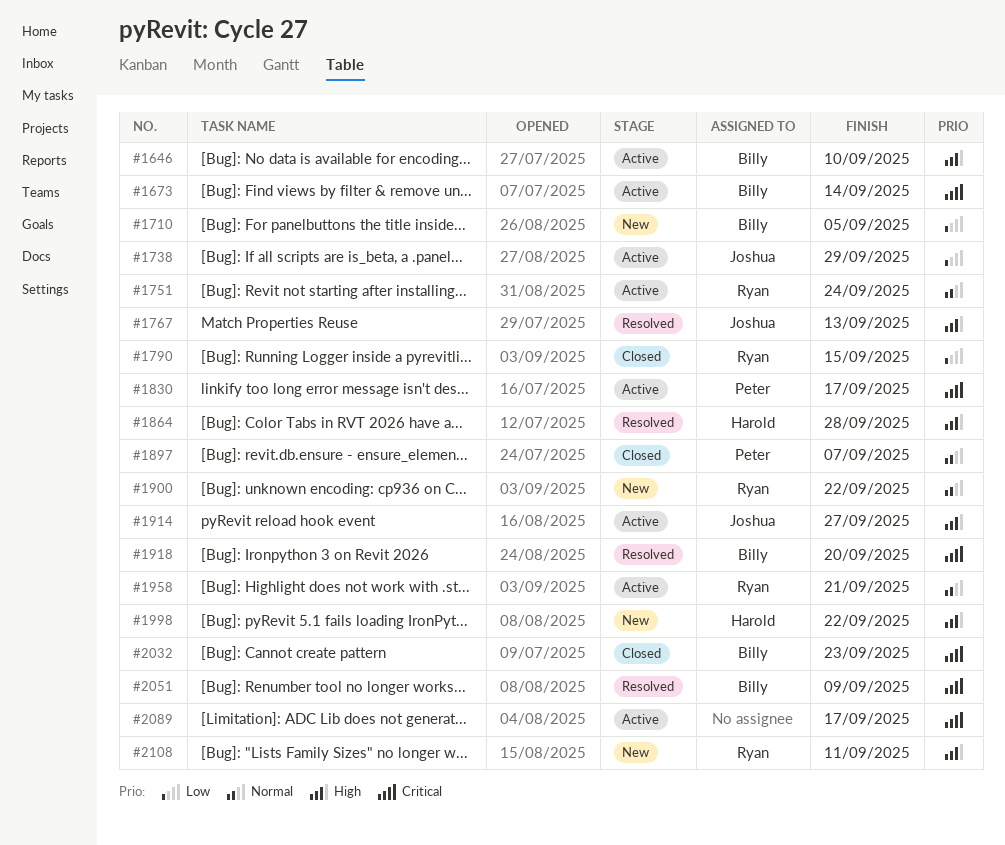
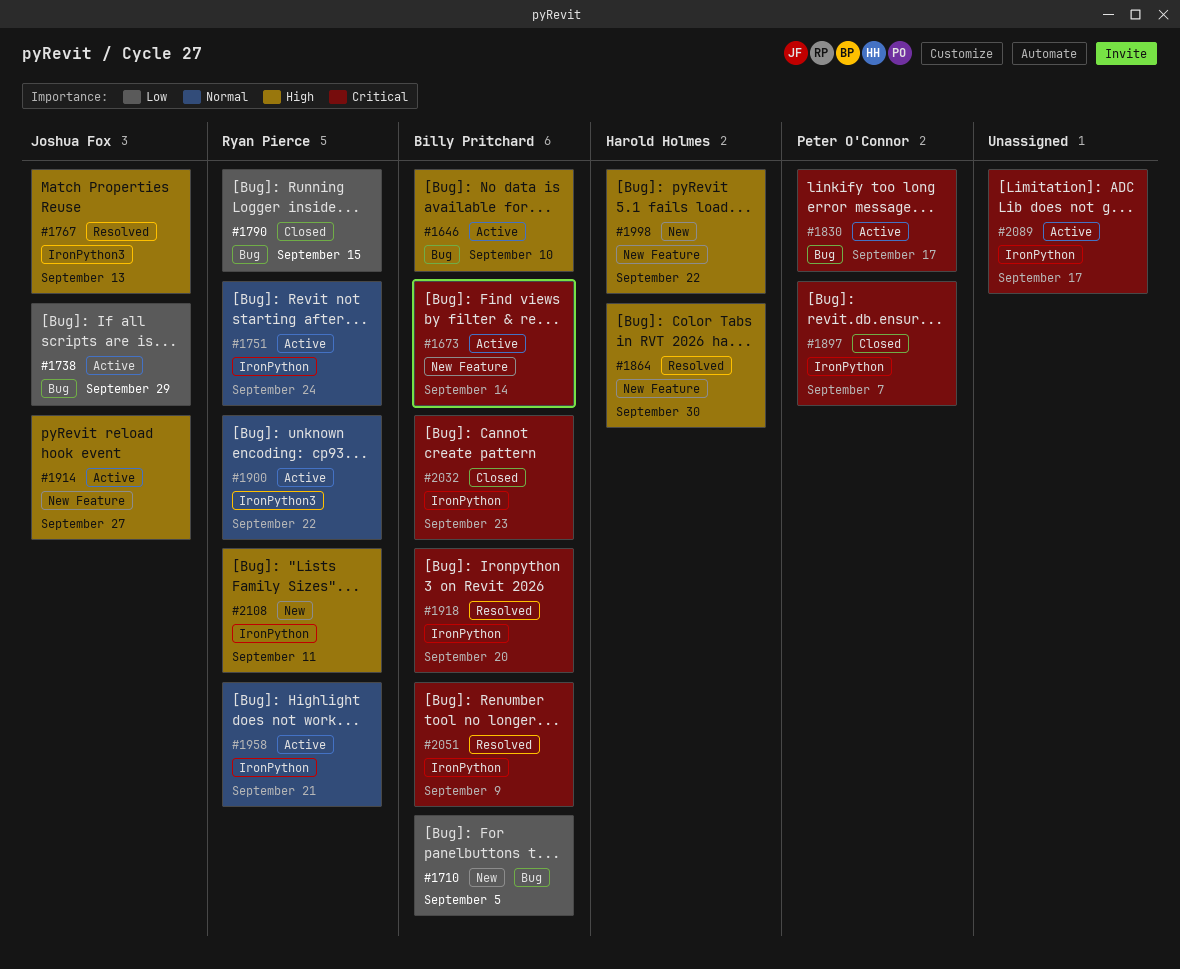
#1864, due: Sep 28 -> Sep 30
#1897, priority: Normal -> Critical
#1900, status: New -> Active

